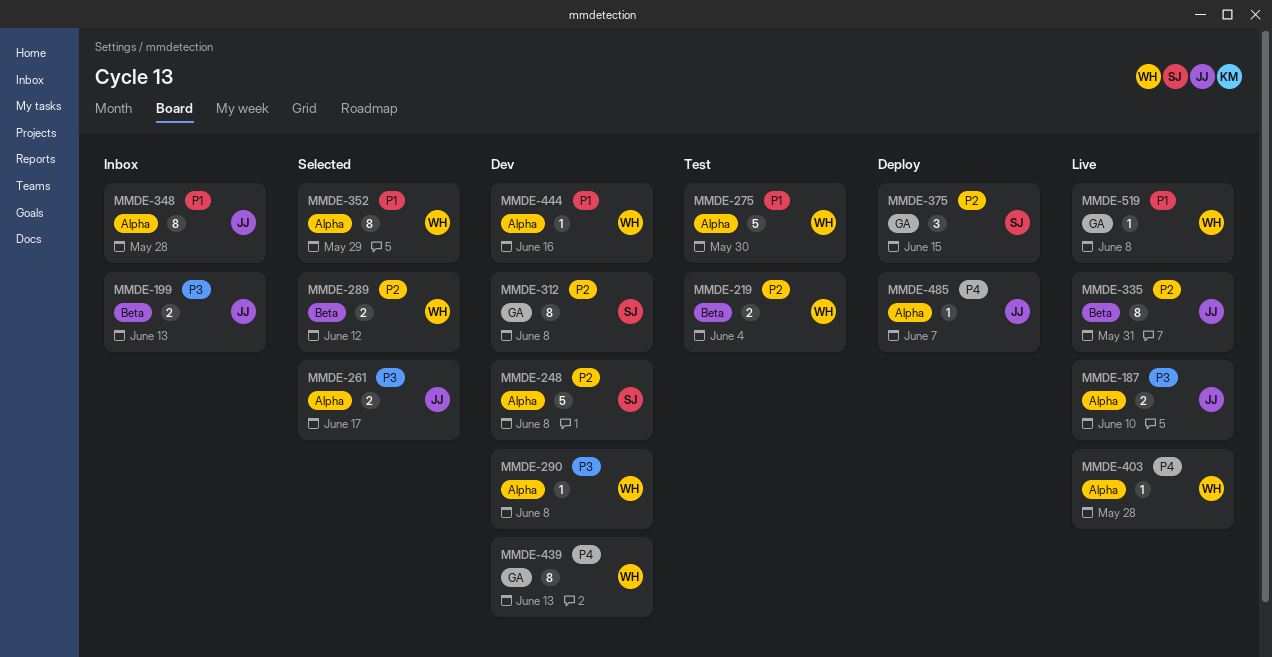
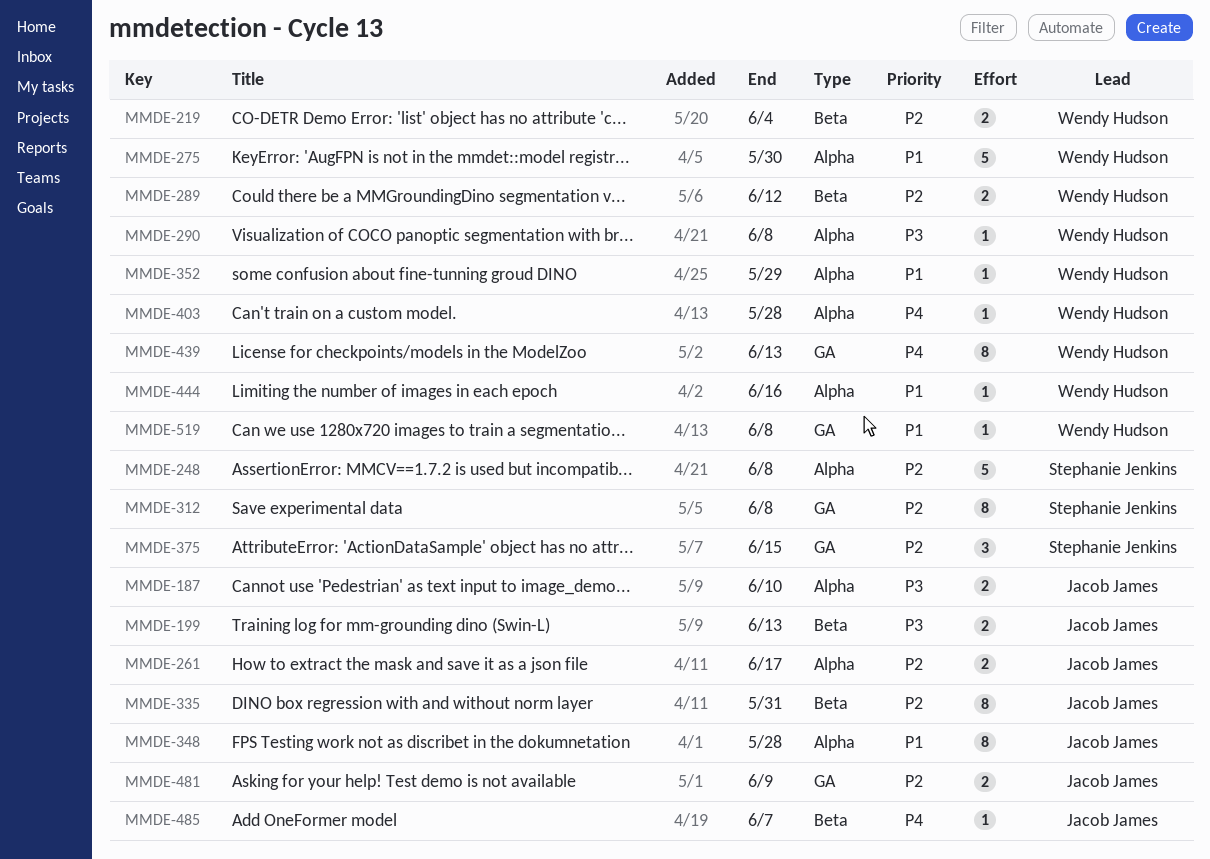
MMDE-261, priority: P3 -> P2
MMDE-352, estimate: 8 -> 1
MMDE-481: none -> present
MMDE-485, label: Alpha -> Beta

